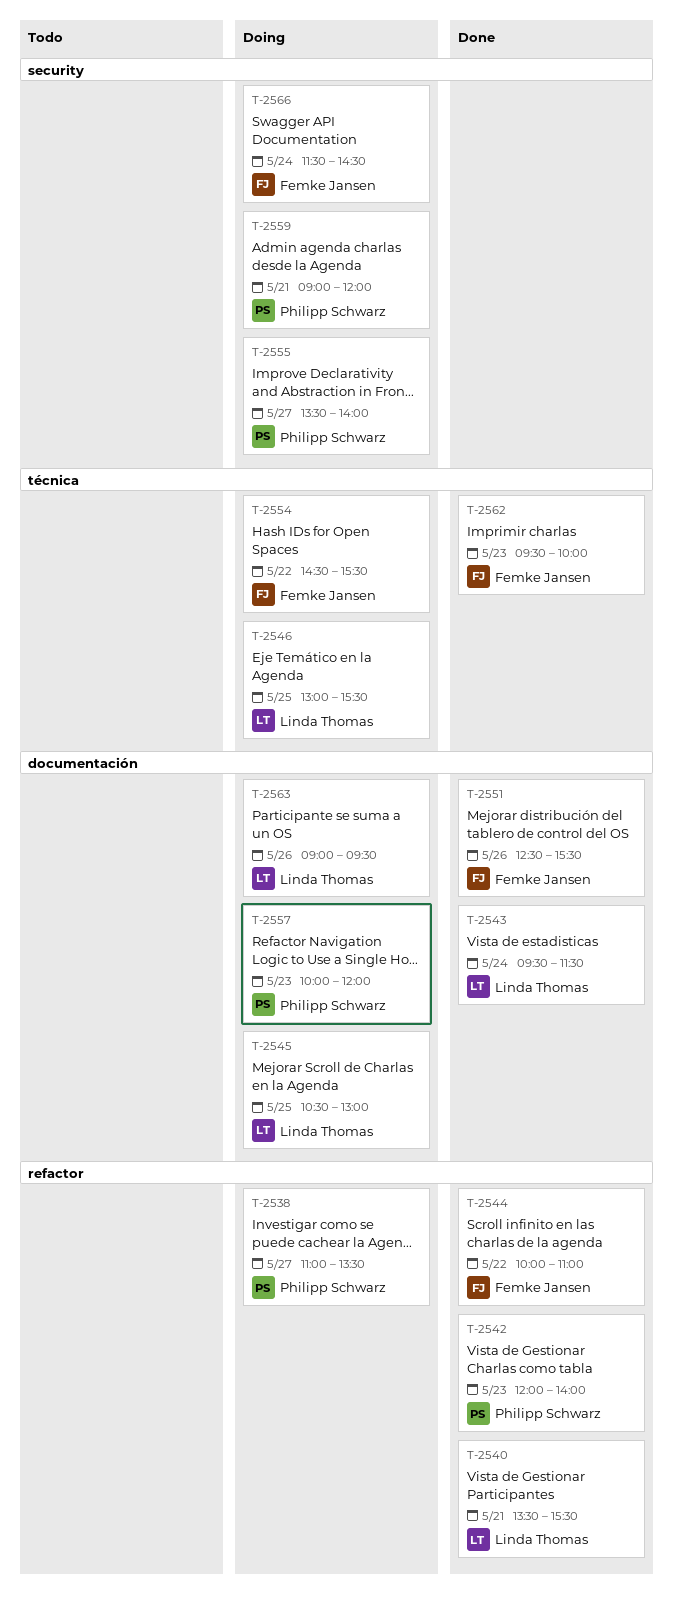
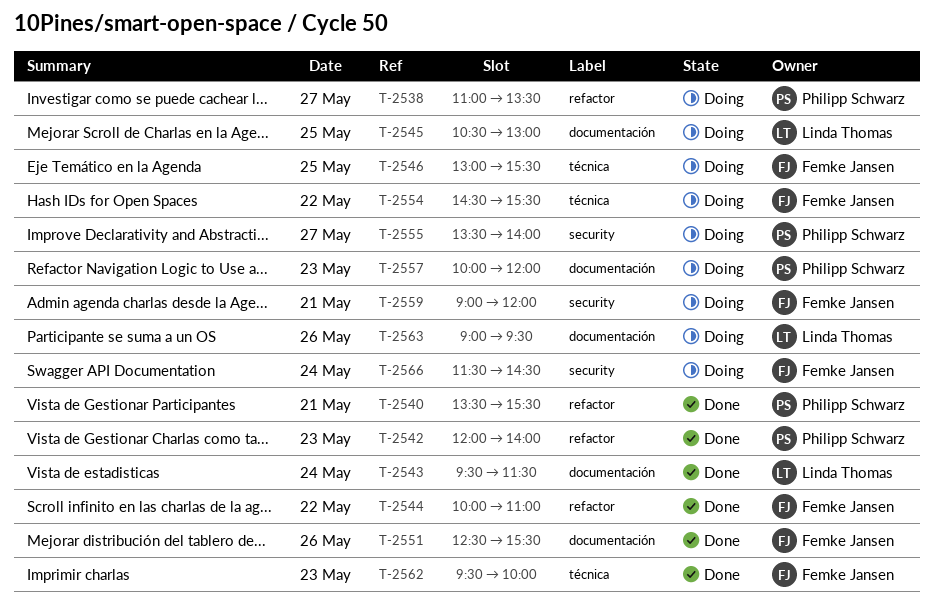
T-2540, owner: Linda Thomas -> Philipp Schwarz
T-2546, owner: Linda Thomas -> Femke Jansen
T-2559, owner: Philipp Schwarz -> Femke Jansen

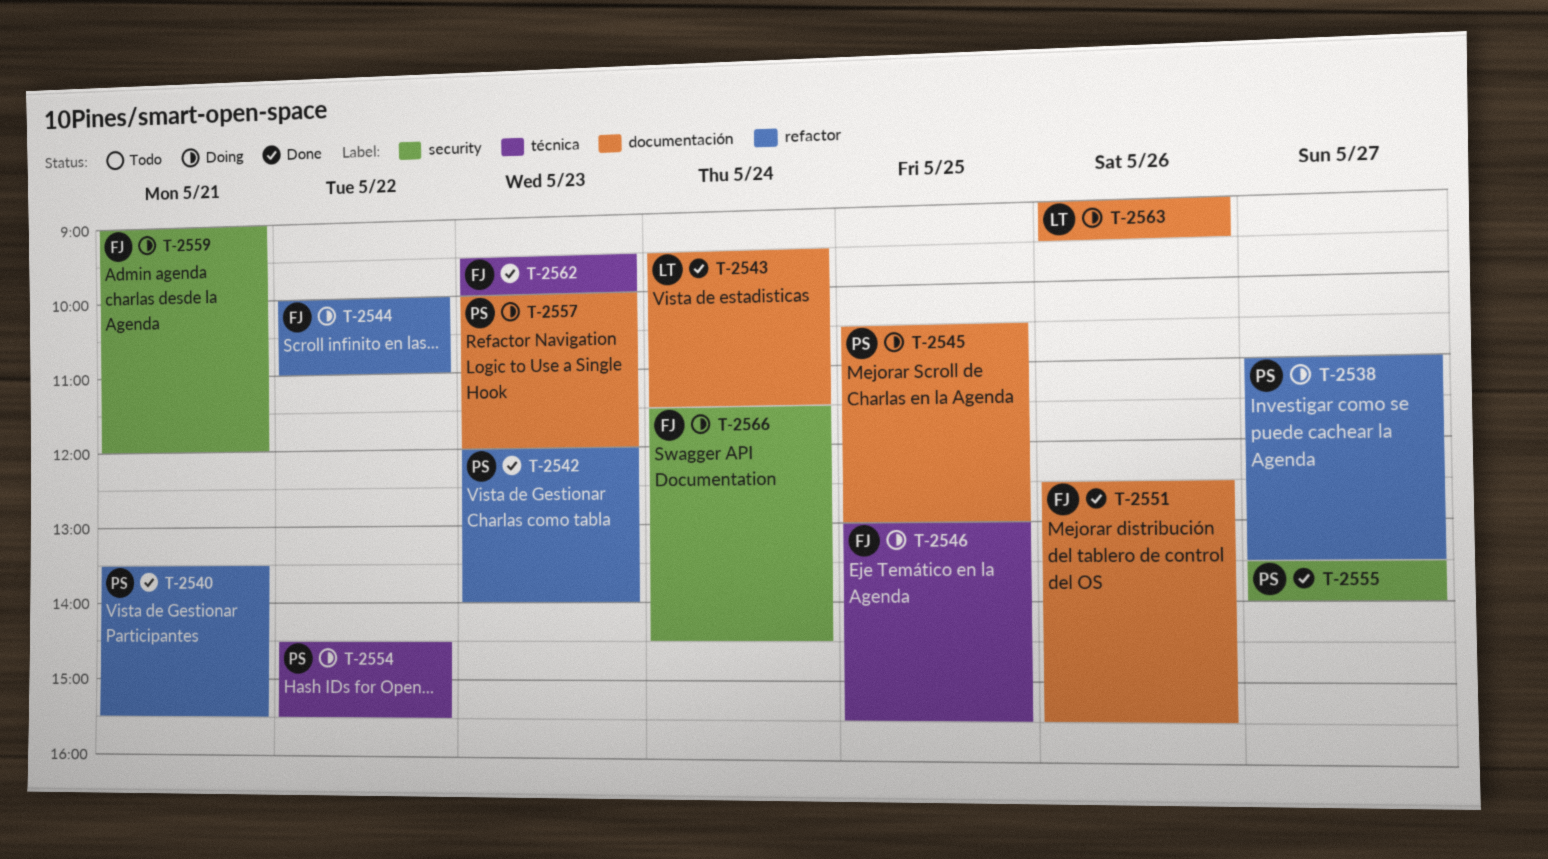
T-2544, status: Done -> Doing
T-2545, owner: Linda Thomas -> Philipp Schwarz
T-2554, owner: Femke Jansen -> Philipp Schwarz
T-2555, status: Doing -> Done

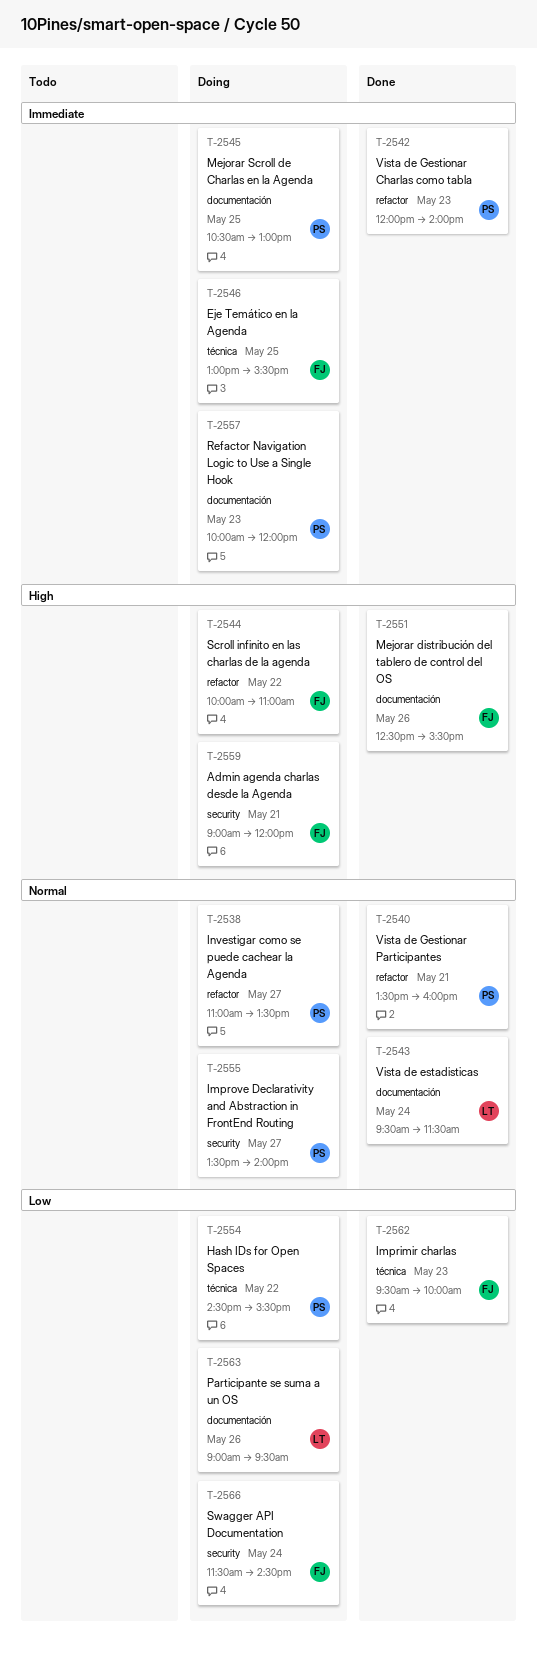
T-2540, ends: 15:30 -> 16:00
T-2555, status: Done -> Doing

